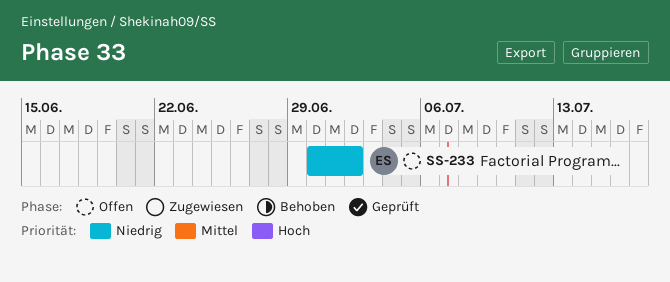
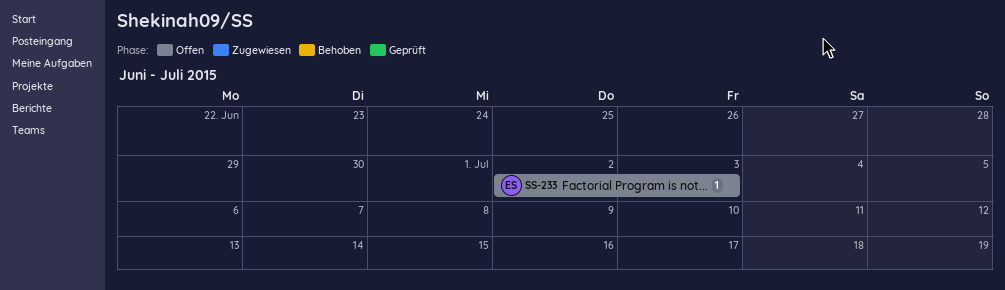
SS-233, start: Jun 30 -> Jul 2
SS-233, due: Jul 2 -> Jul 3

